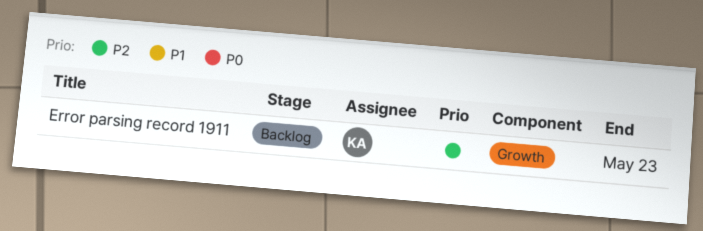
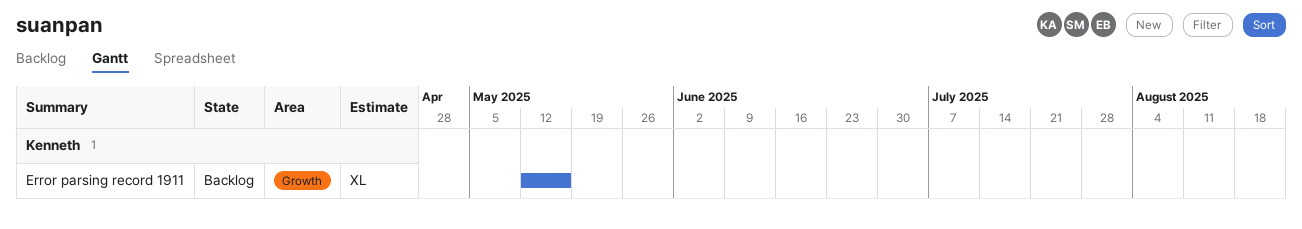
Error parsing record 1911, due: May 23 -> May 16

